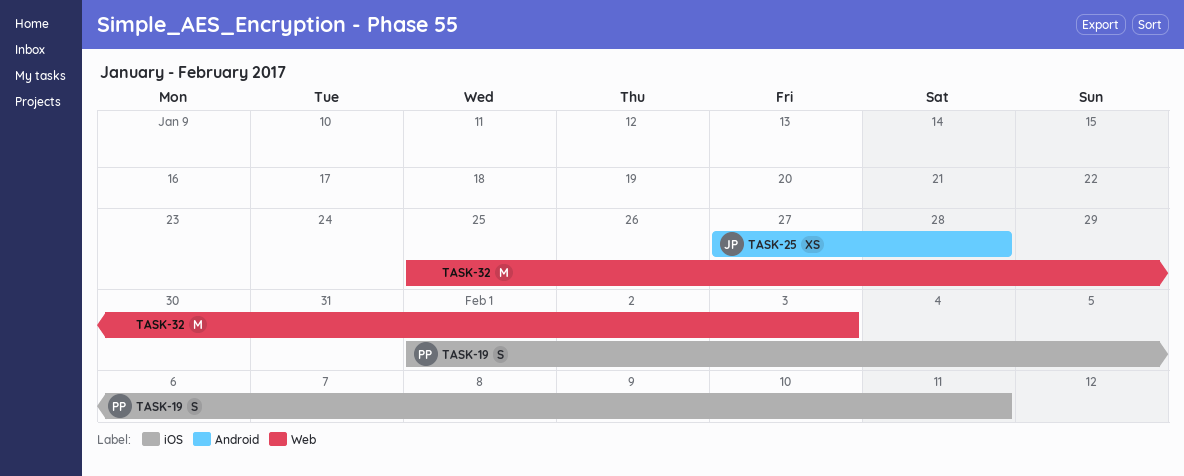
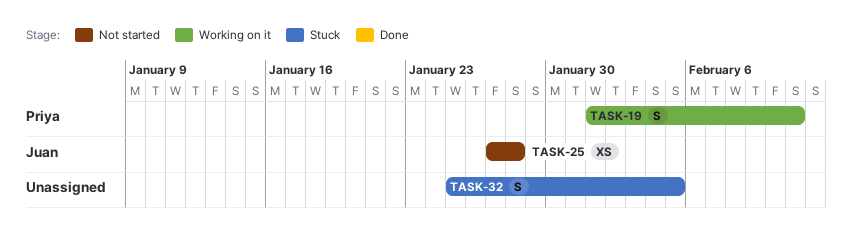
TASK-32, estimate: M -> S
TASK-32, due: Feb 3 -> Feb 5

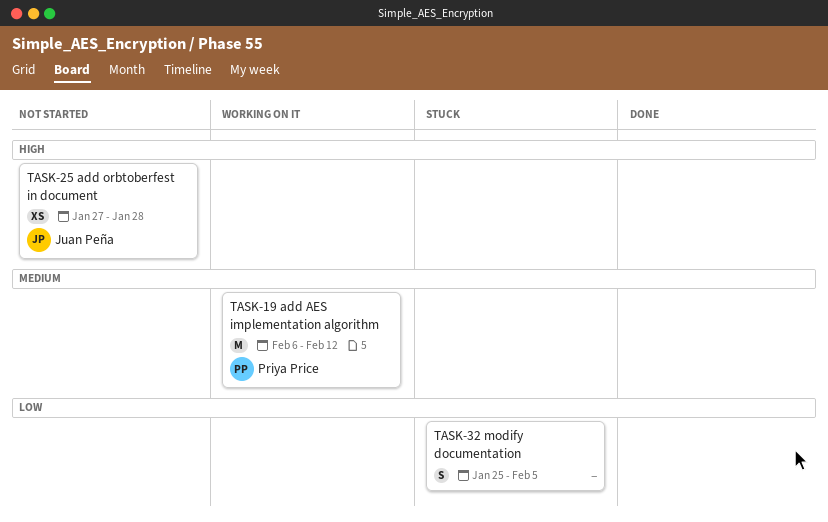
TASK-19, estimate: S -> M
TASK-19, start: Feb 1 -> Feb 6
TASK-19, due: Feb 11 -> Feb 12

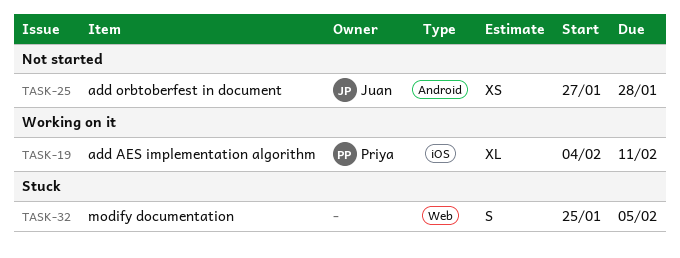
TASK-19, estimate: M -> XL
TASK-19, start: Feb 6 -> Feb 4
TASK-19, due: Feb 12 -> Feb 11

